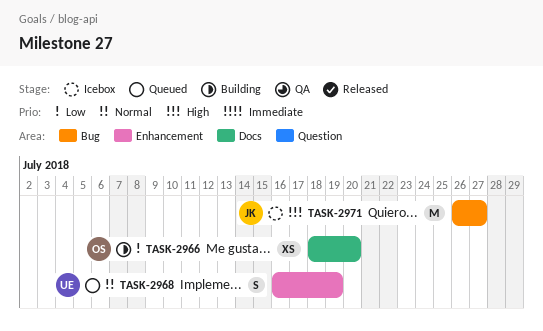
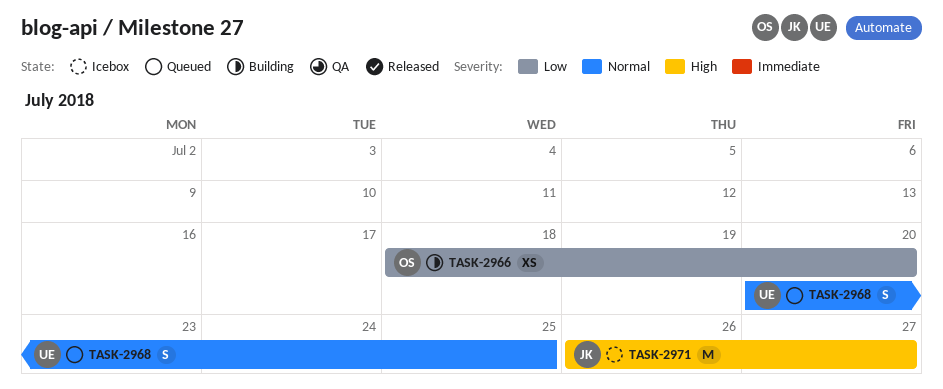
TASK-2968, start: Jul 16 -> Jul 20
TASK-2968, due: Jul 19 -> Jul 25

